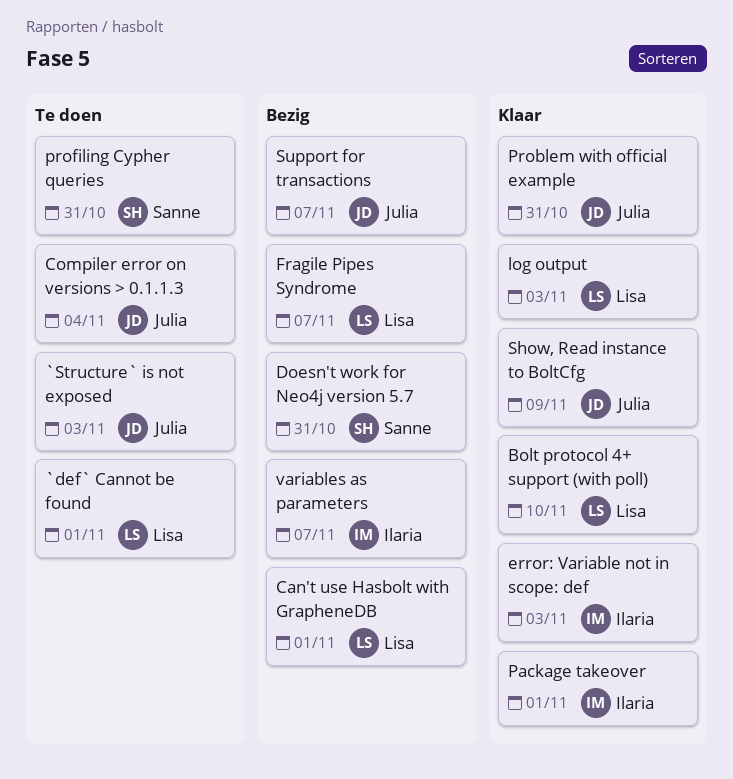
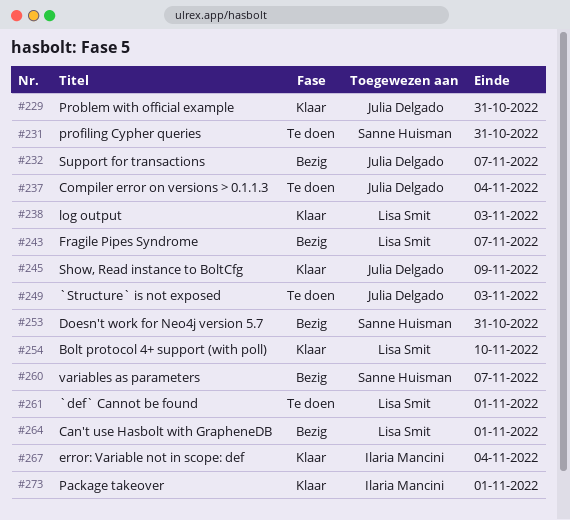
error: Variable not in scope: def, due: Nov 3 -> Nov 4
variables as parameters, owner: Ilaria Mancini -> Sanne Huisman

